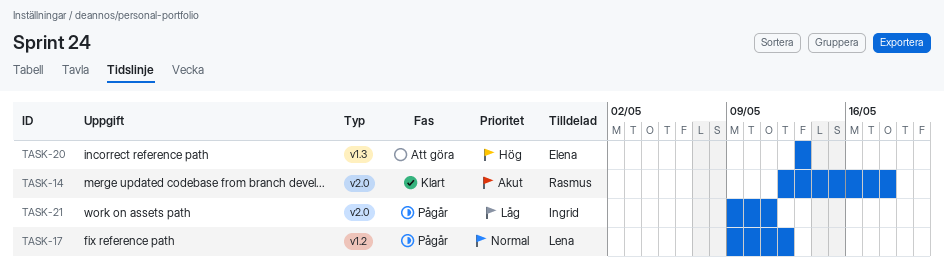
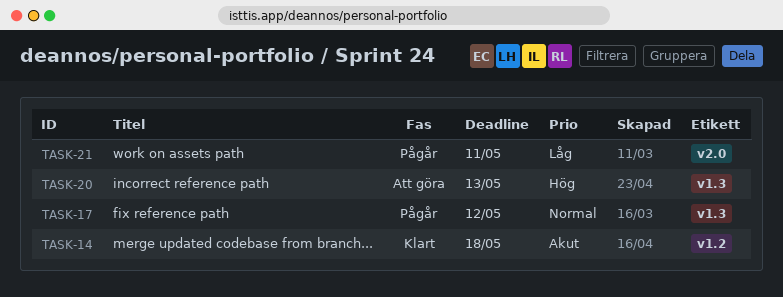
TASK-14, label: v2.0 -> v1.2
TASK-17, label: v1.2 -> v1.3

